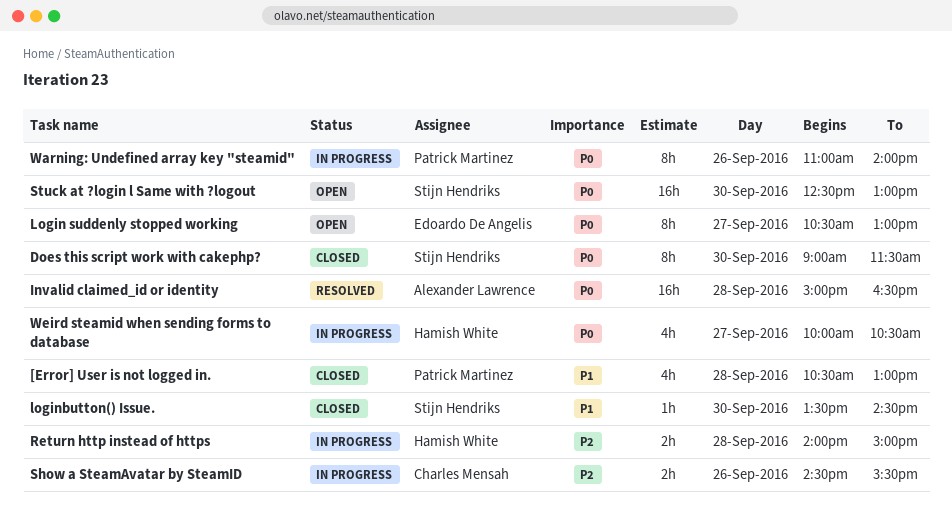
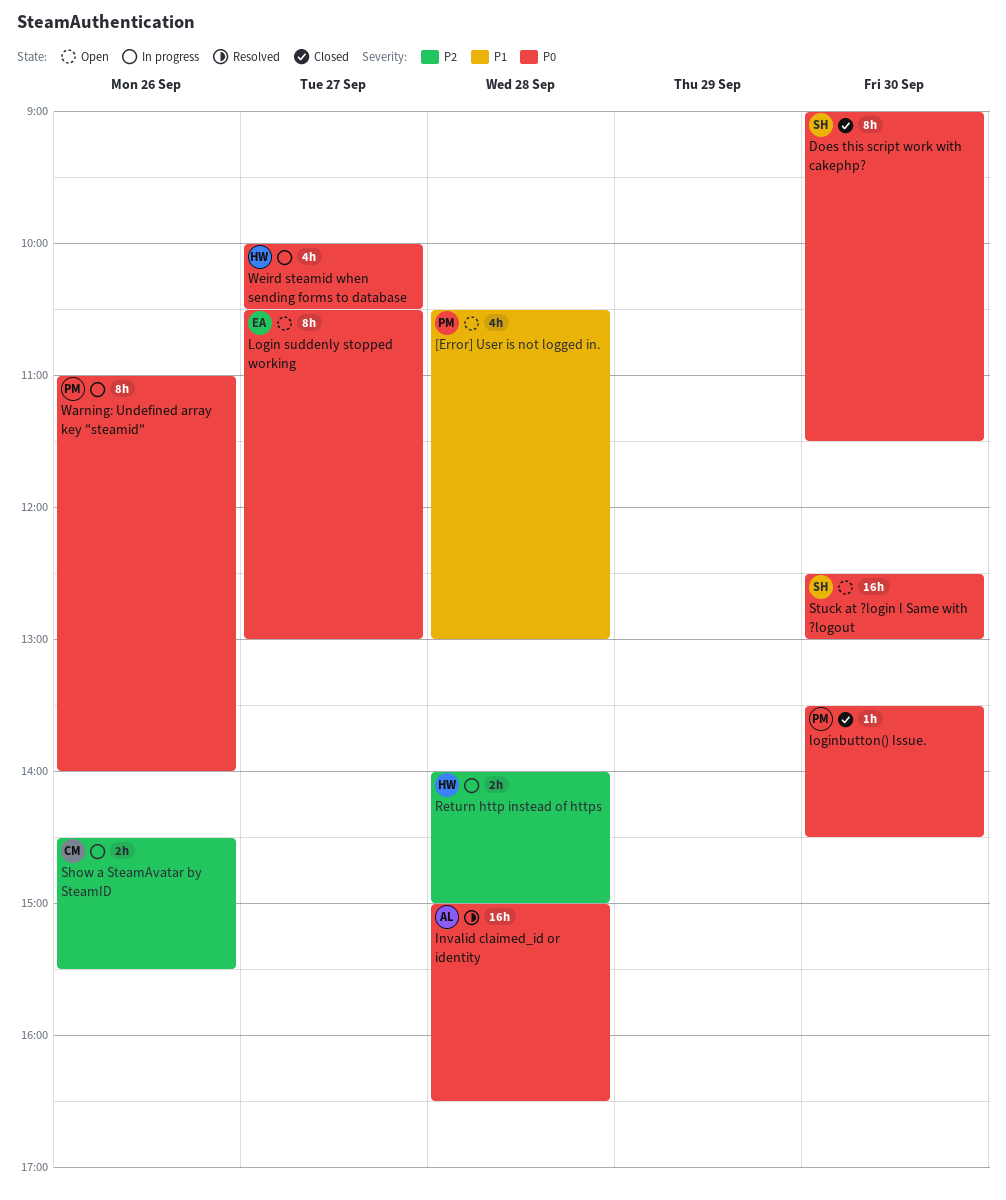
[Error] User is not logged in., status: Closed -> Open
loginbutton() Issue., owner: Stijn Hendriks -> Patrick Martinez
loginbutton() Issue., priority: P1 -> P0

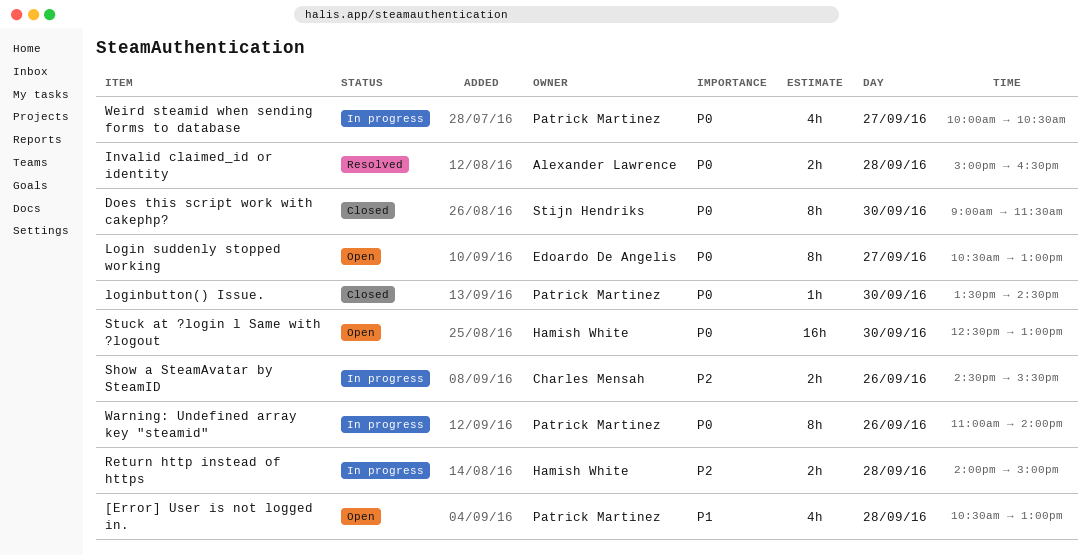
Invalid claimed_id or identity, estimate: 16h -> 2h
Stuck at ?login l Same with ?logout, owner: Stijn Hendriks -> Hamish White
Weird steamid when sending forms to database, owner: Hamish White -> Patrick Martinez

